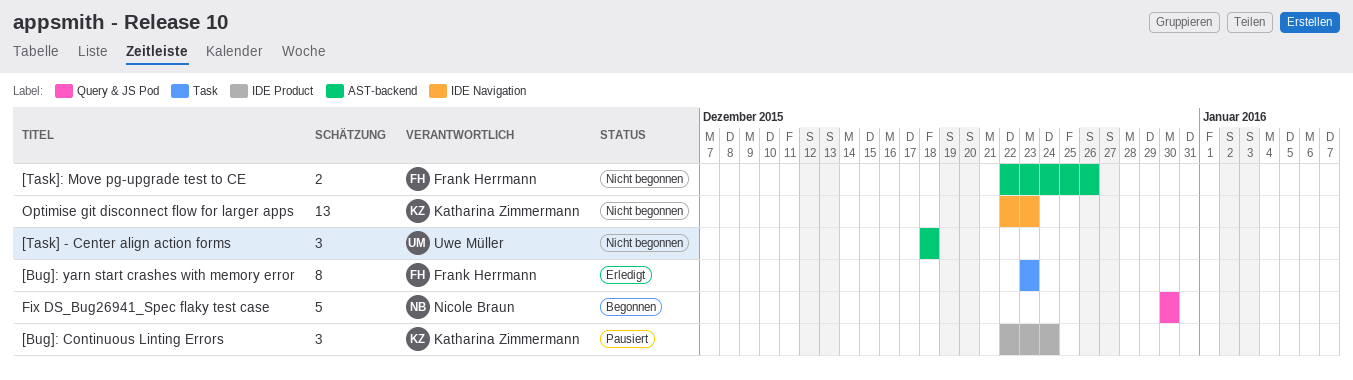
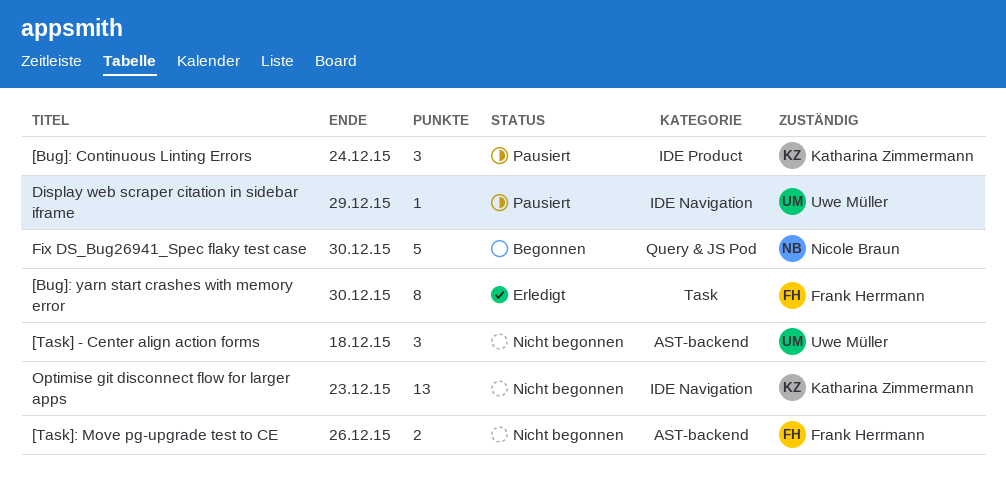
[Bug]: yarn start crashes with memory error, due: Dec 23 -> Dec 30
Display web scraper citation in sidebar iframe: none -> present

